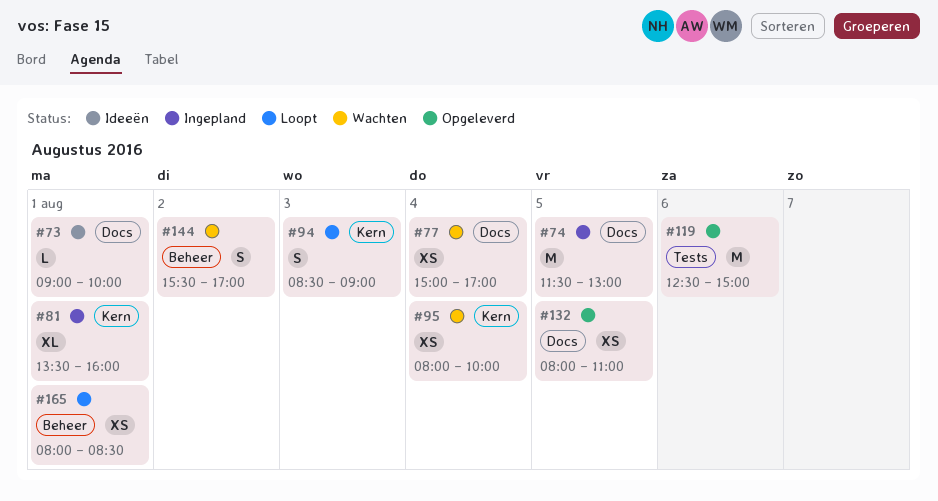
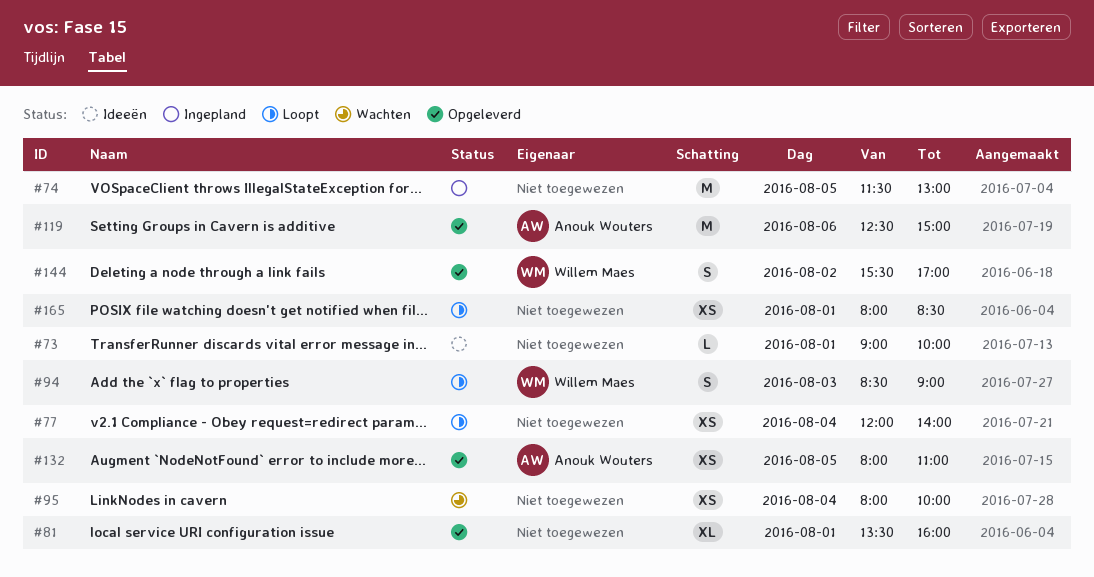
#77, status: Wachten -> Loopt
#77, begins: 15:00 -> 12:00
#77, ends: 17:00 -> 14:00
#81, status: Ingepland -> Opgeleverd
#144, status: Wachten -> Opgeleverd

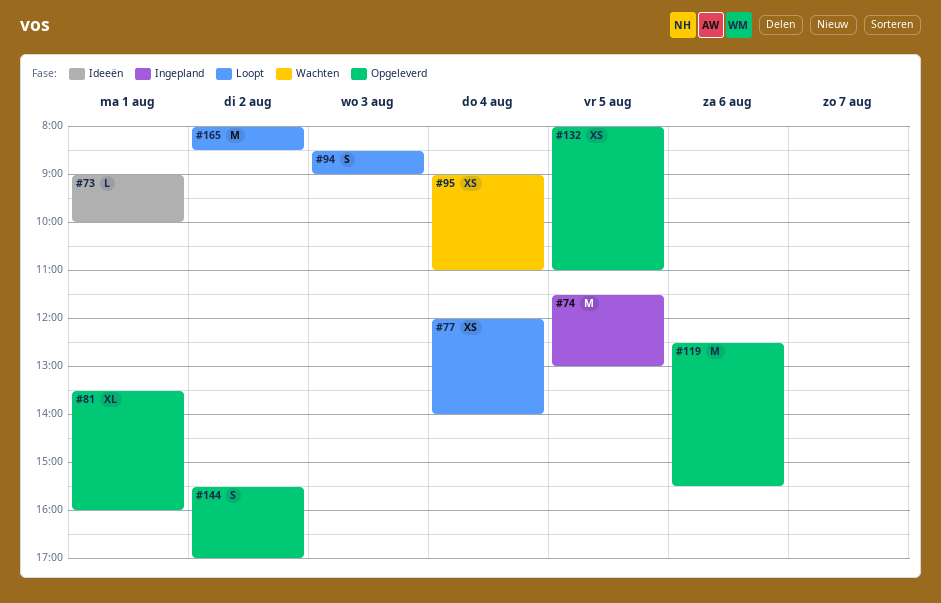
#95, begins: 08:00 -> 09:00
#95, ends: 10:00 -> 11:00
#119, ends: 15:00 -> 15:30
#165, estimate: XS -> M
#165, day: Aug 1 -> Aug 2

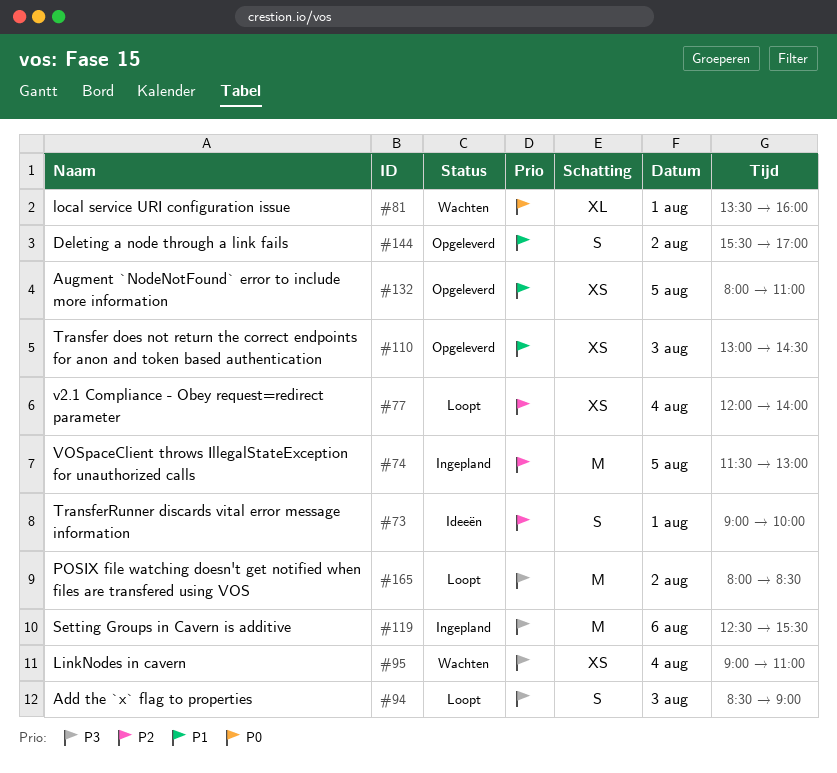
#73, estimate: L -> S
#81, status: Opgeleverd -> Wachten
#110: none -> present
#119, status: Opgeleverd -> Ingepland

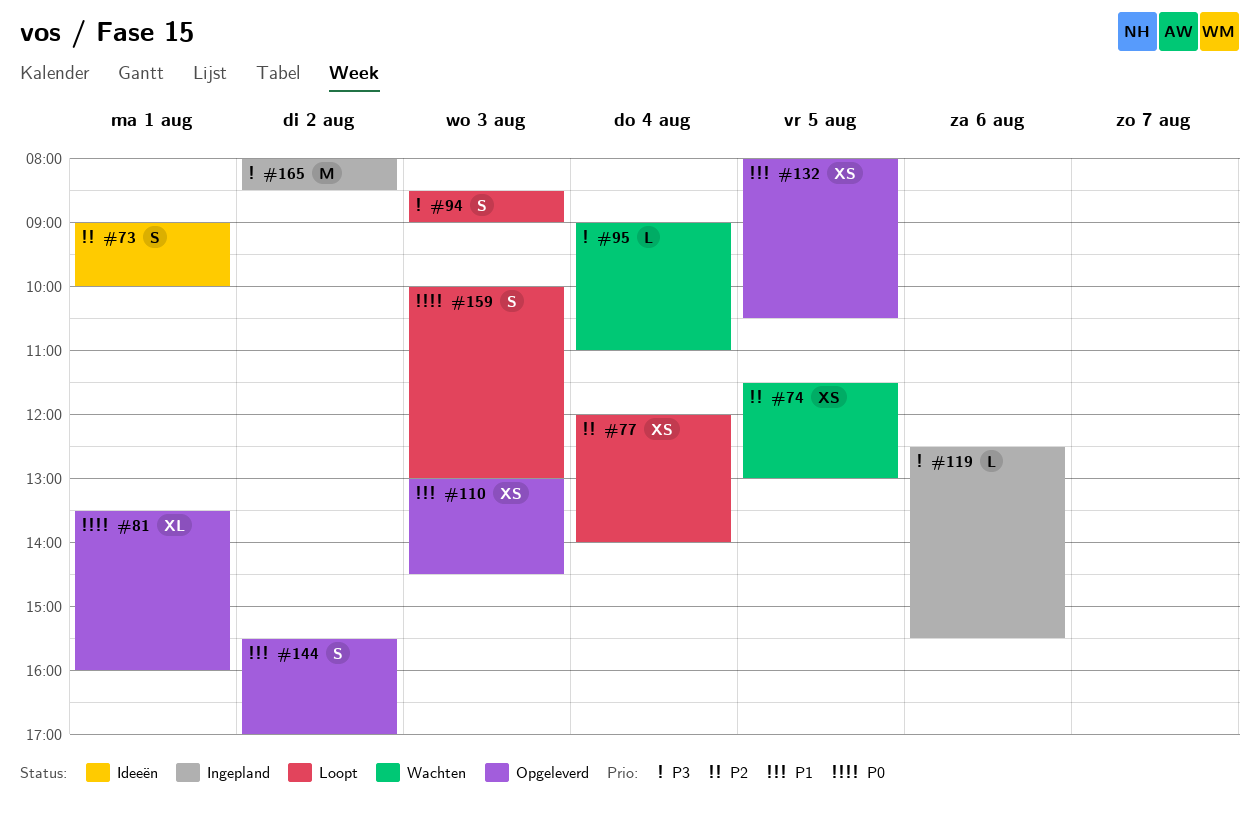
#74, status: Ingepland -> Wachten
#74, estimate: M -> XS
#81, status: Wachten -> Opgeleverd
#95, estimate: XS -> L
#119, estimate: M -> L
#132, ends: 11:00 -> 10:30
#159: none -> present
#165, status: Loopt -> Ingepland

